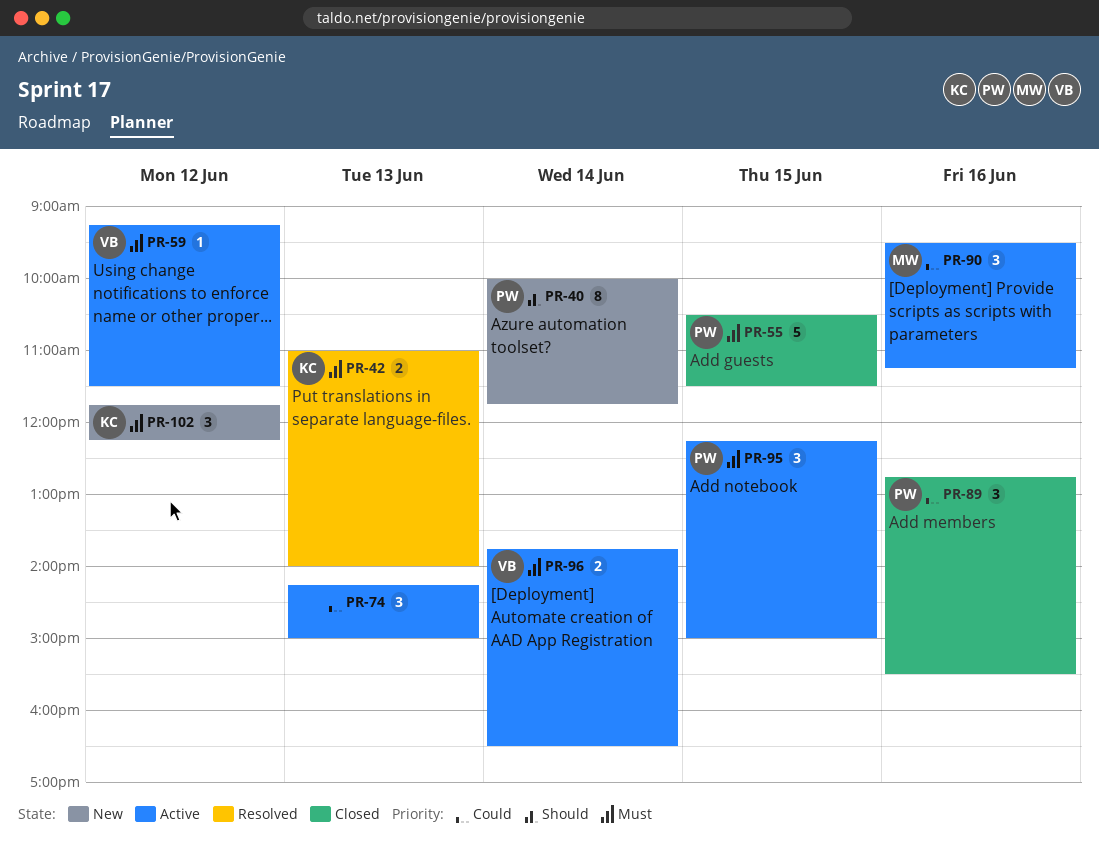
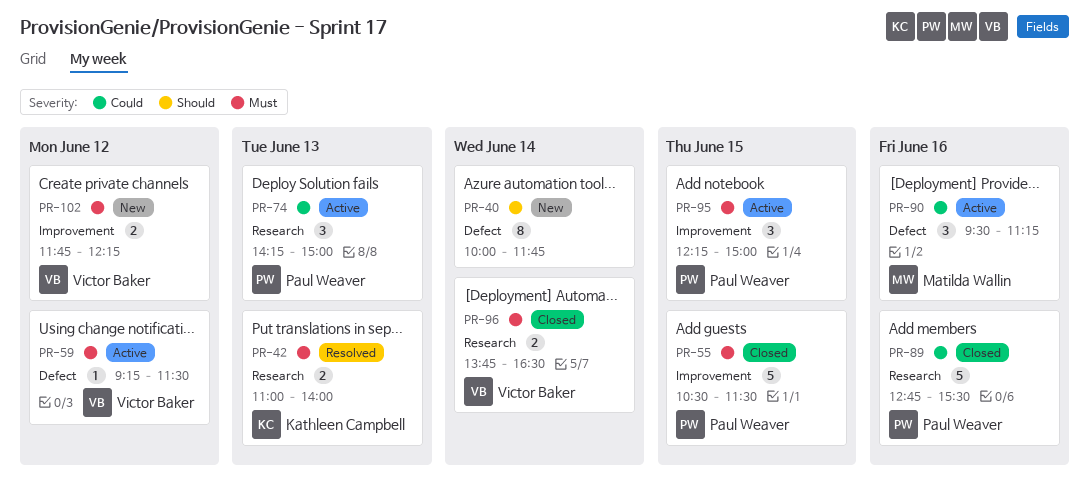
PR-40, owner: Paul Weaver -> none
PR-74, owner: none -> Paul Weaver
PR-89, estimate: 3 -> 5
PR-96, status: Active -> Closed
PR-102, owner: Kathleen Campbell -> Victor Baker
PR-102, estimate: 3 -> 2

